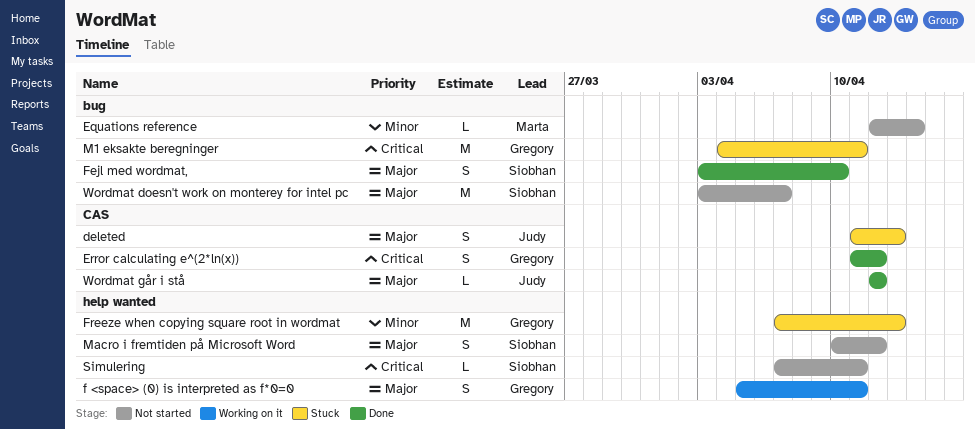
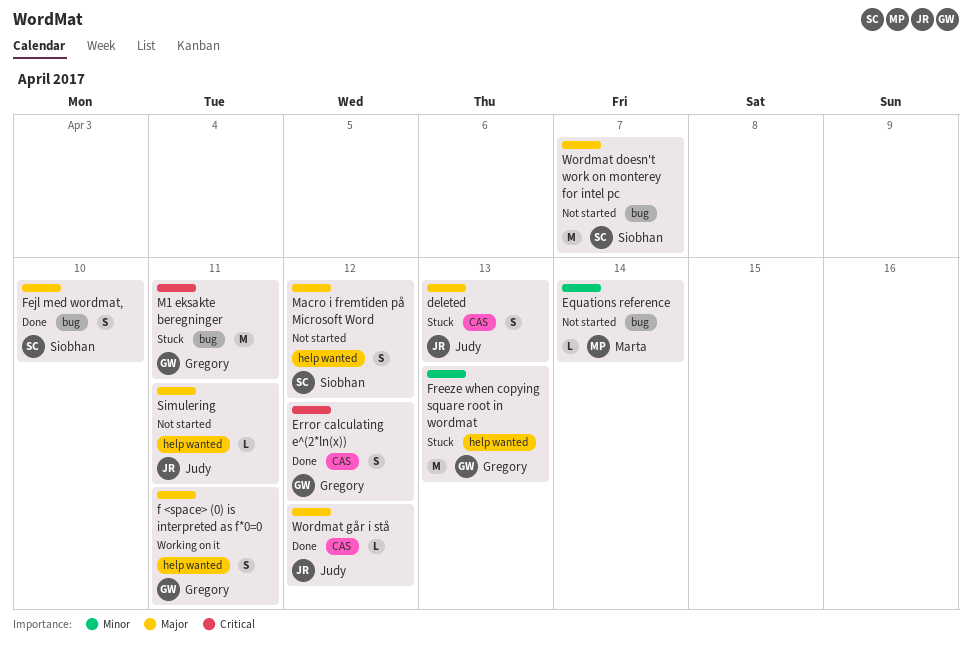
Simulering, owner: Siobhan -> Judy
Simulering, priority: Critical -> Major

